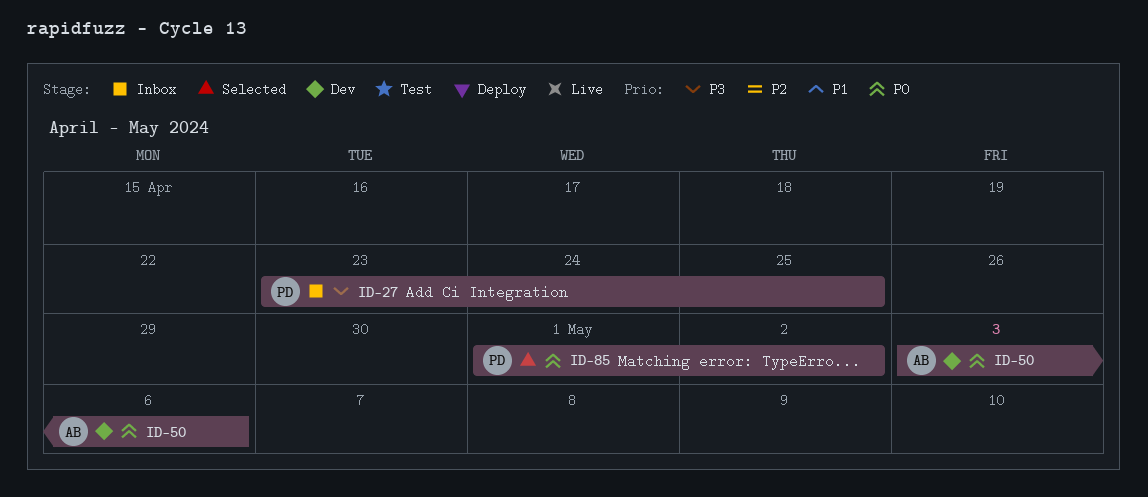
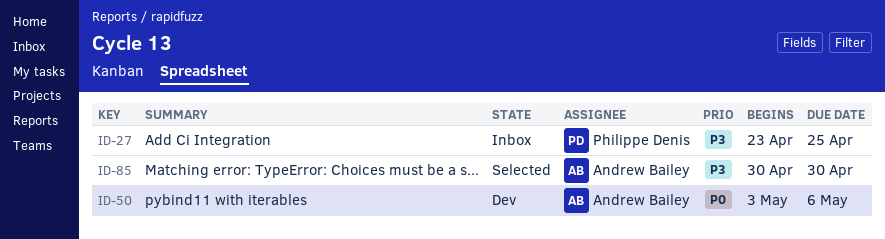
ID-85, owner: Philippe Denis -> Andrew Bailey
ID-85, priority: P0 -> P3
ID-85, start: May 1 -> Apr 30
ID-85, due: May 2 -> Apr 30

